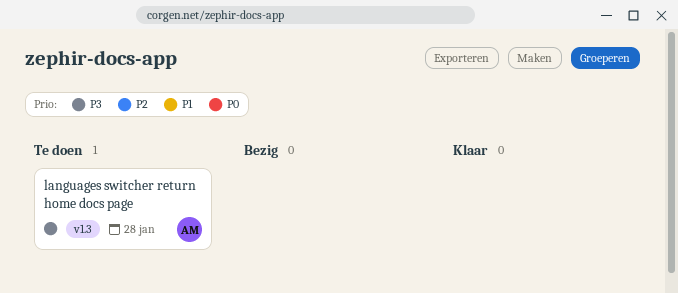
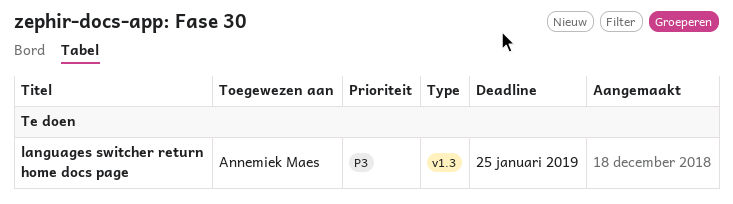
languages switcher return home docs page, due: Jan 28 -> Jan 25

